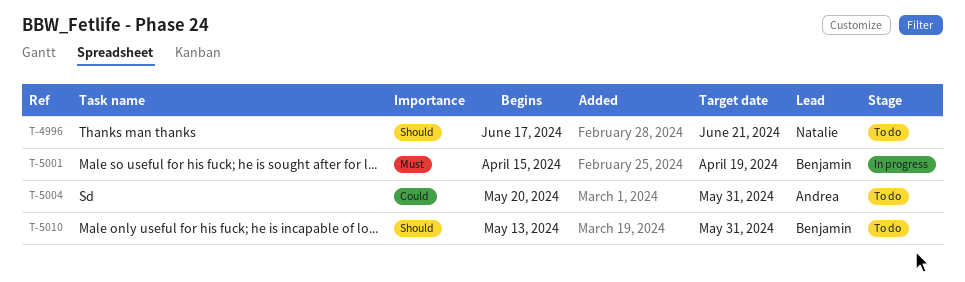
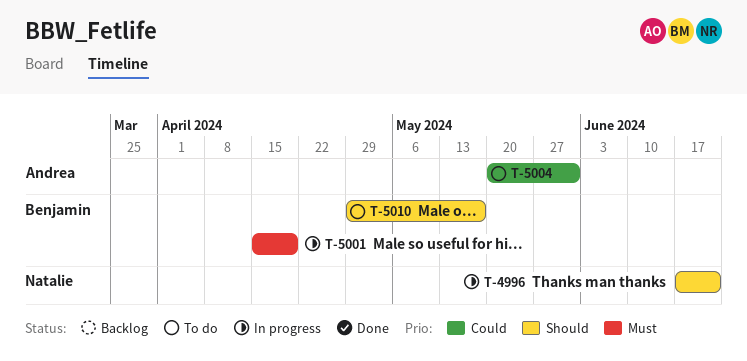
T-4996, status: To do -> In progress
T-5010, start: May 13 -> Apr 29
T-5010, due: May 31 -> May 17

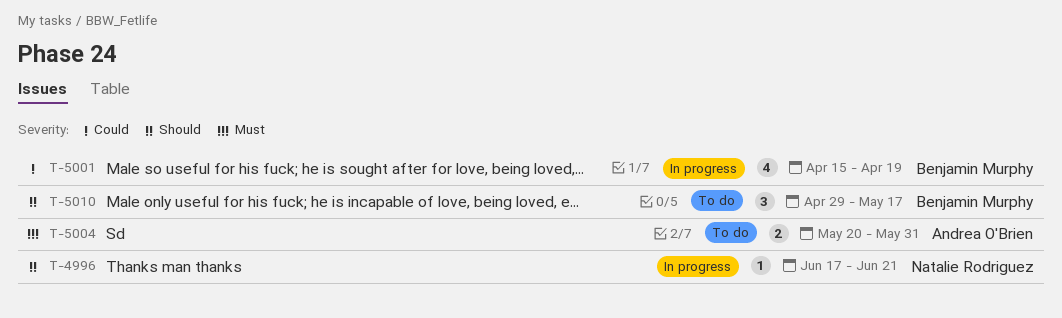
T-5001, priority: Must -> Could
T-5004, priority: Could -> Must

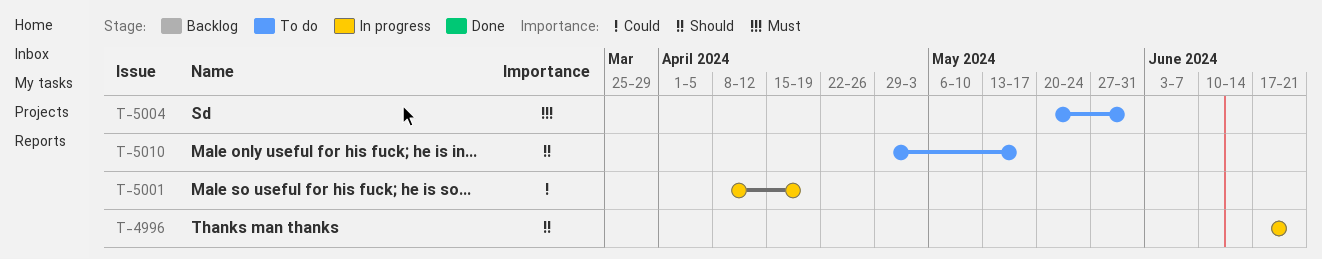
T-5001, start: Apr 15 -> Apr 8

